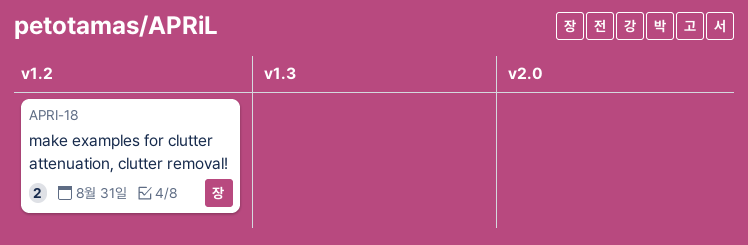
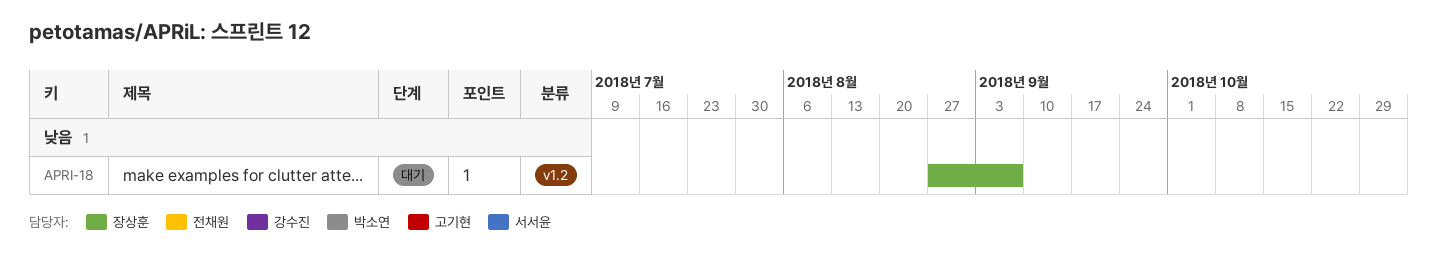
APRI-18, estimate: 2 -> 1
APRI-18, due: Aug 31 -> Sep 7

